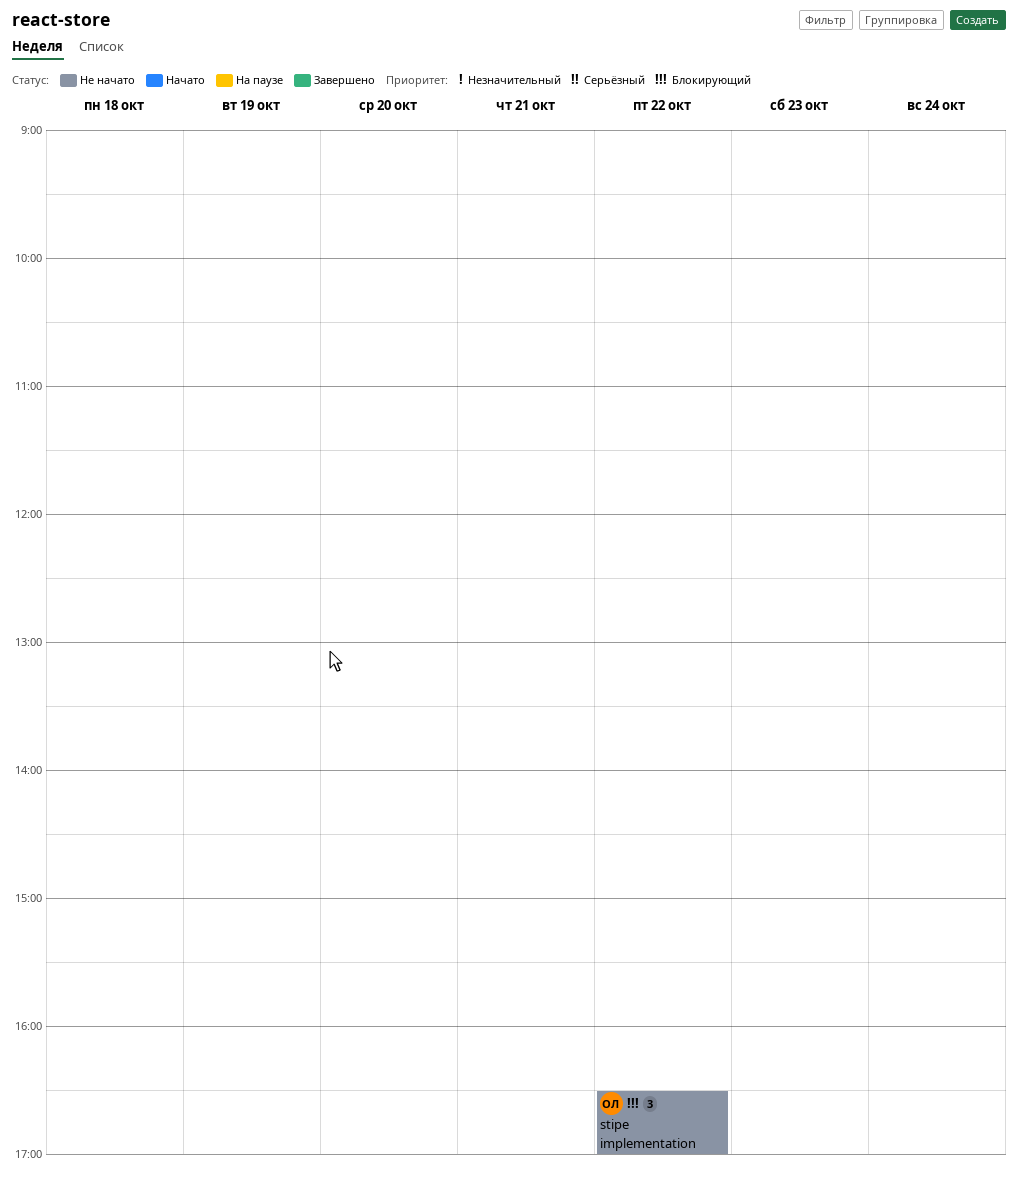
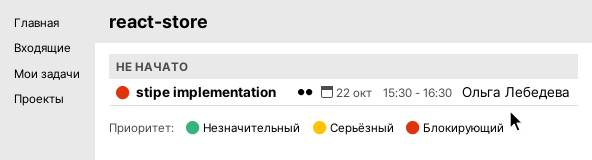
stipe implementation, estimate: 3 -> 2
stipe implementation, begins: 16:30 -> 15:30
stipe implementation, ends: 17:00 -> 16:30

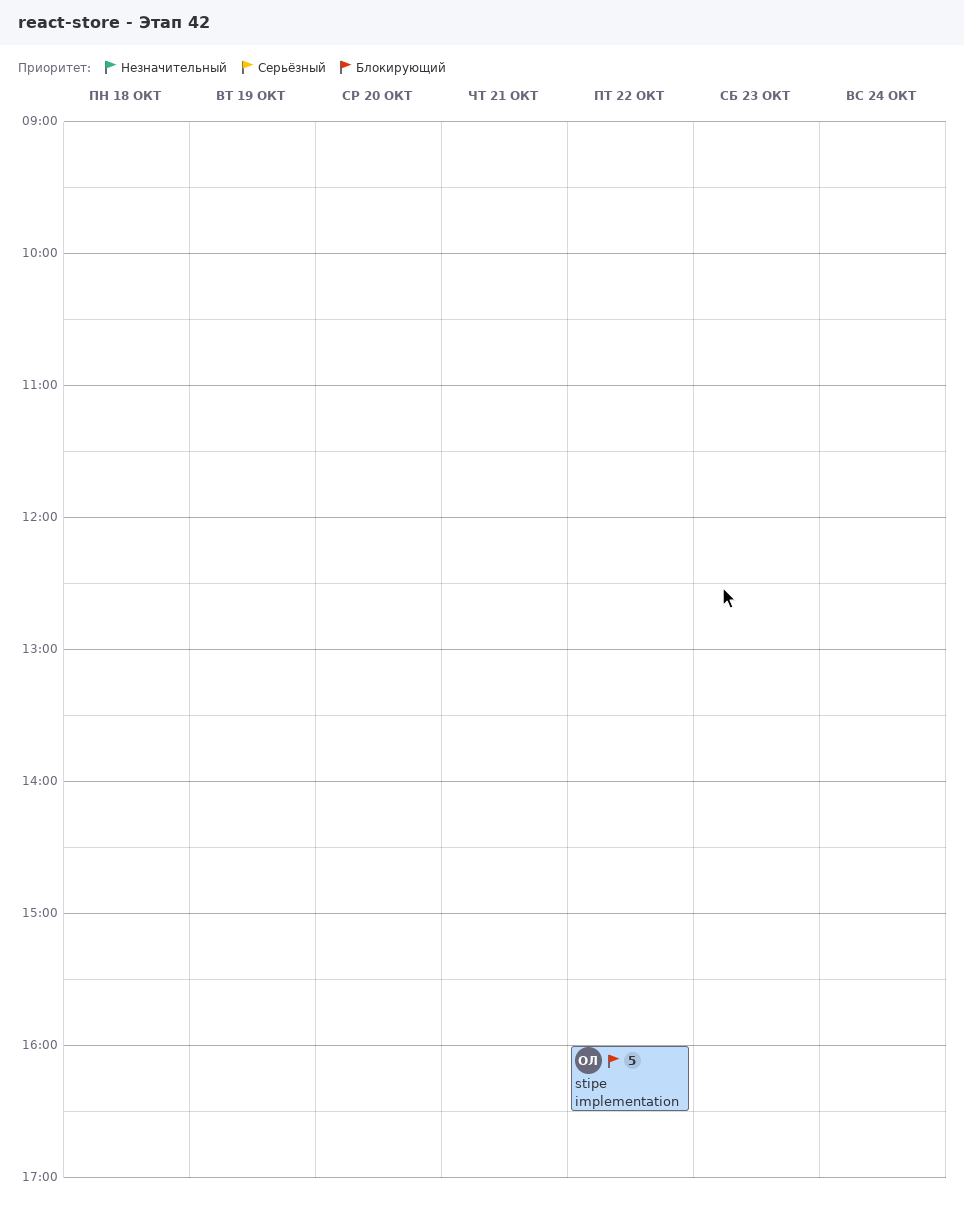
stipe implementation, estimate: 2 -> 5
stipe implementation, begins: 15:30 -> 16:00

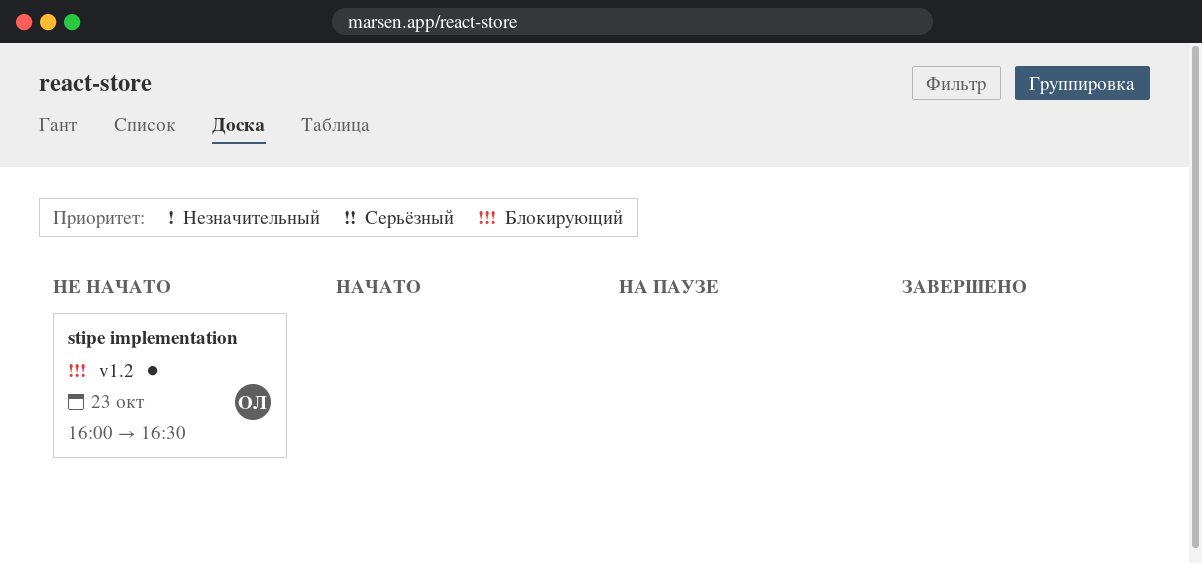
stipe implementation, estimate: 5 -> 1
stipe implementation, day: Oct 22 -> Oct 23

